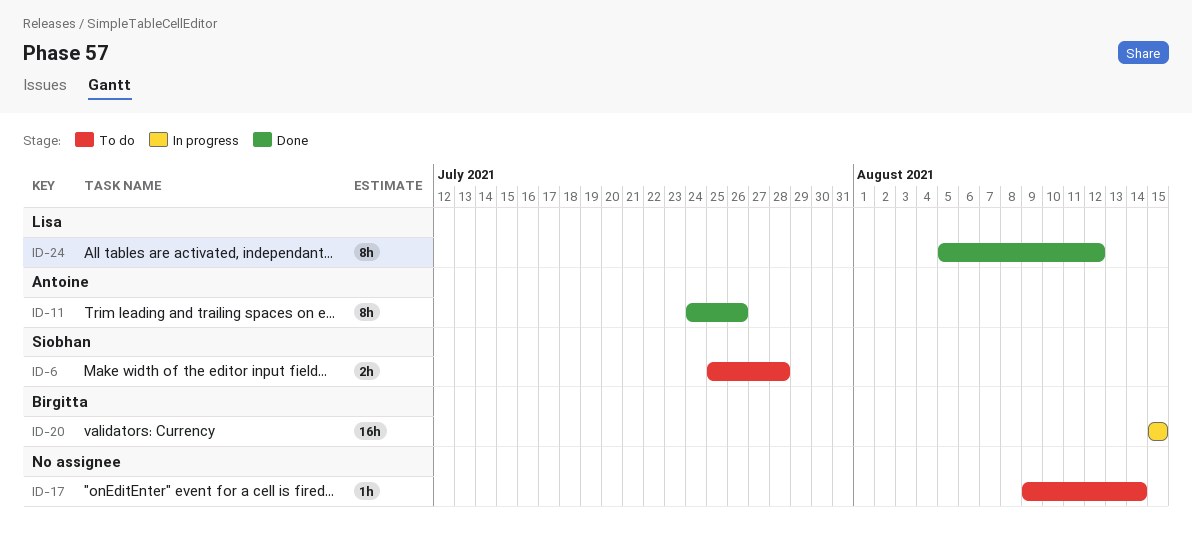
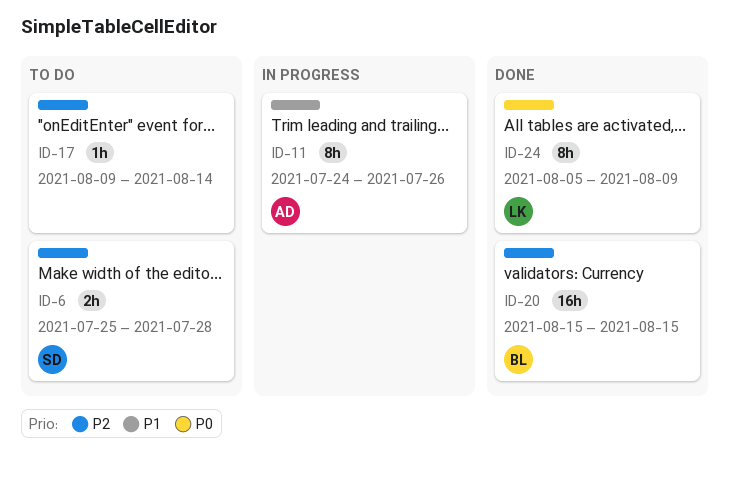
ID-11, status: Done -> In progress
ID-20, status: In progress -> Done
ID-24, due: Aug 12 -> Aug 9

